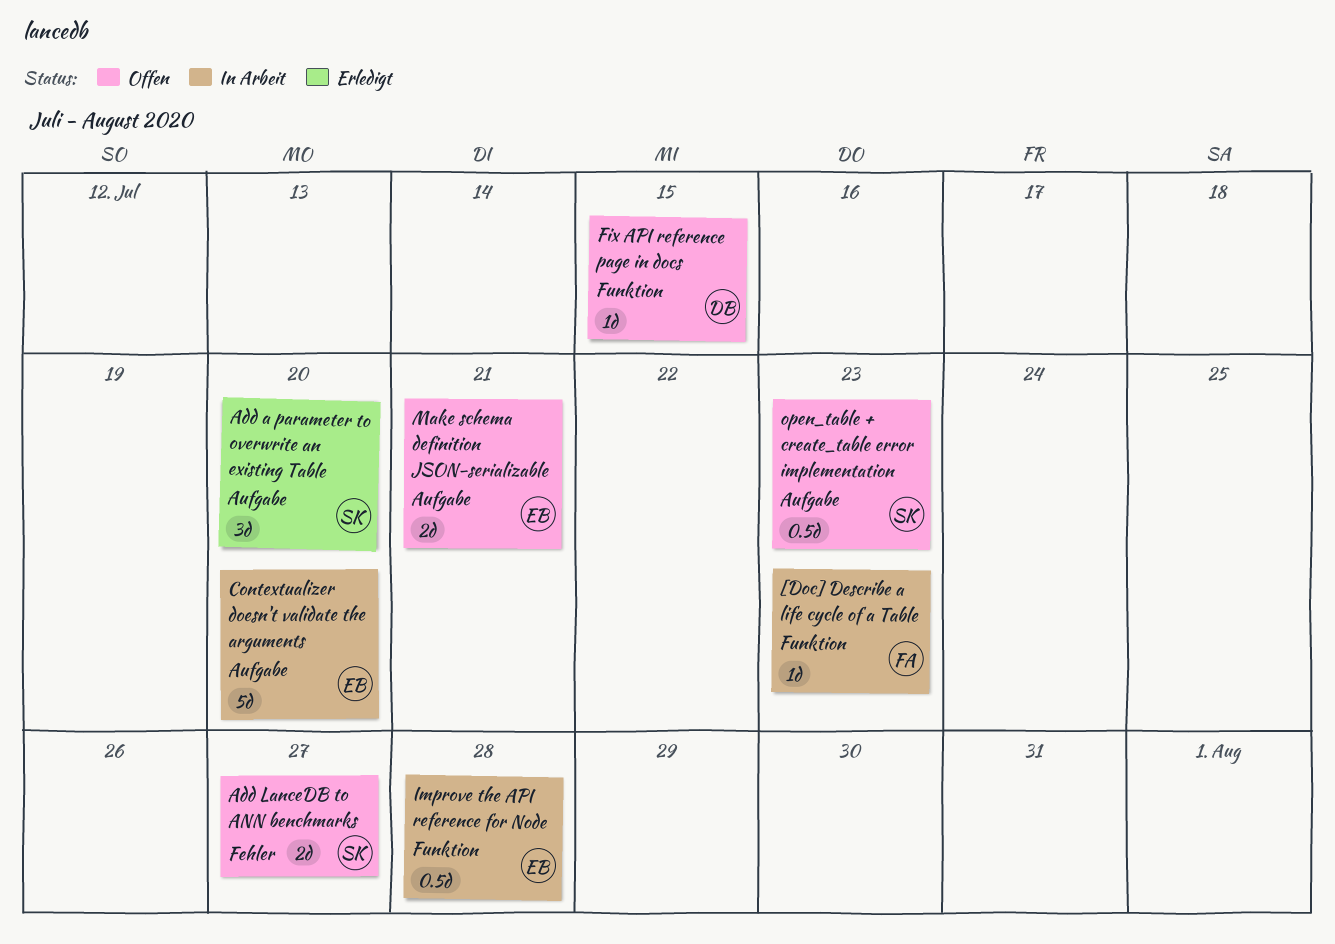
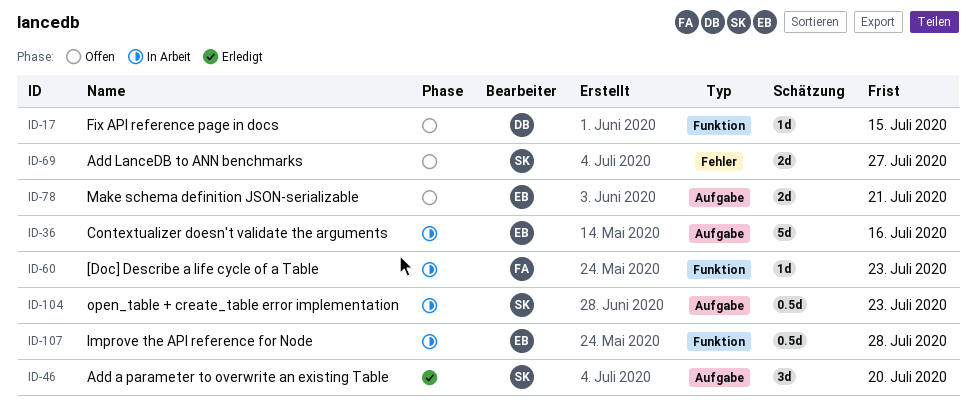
Contextualizer doesn't validate the arguments, due: Jul 20 -> Jul 16
open_table + create_table error implementation, status: Offen -> In Arbeit

